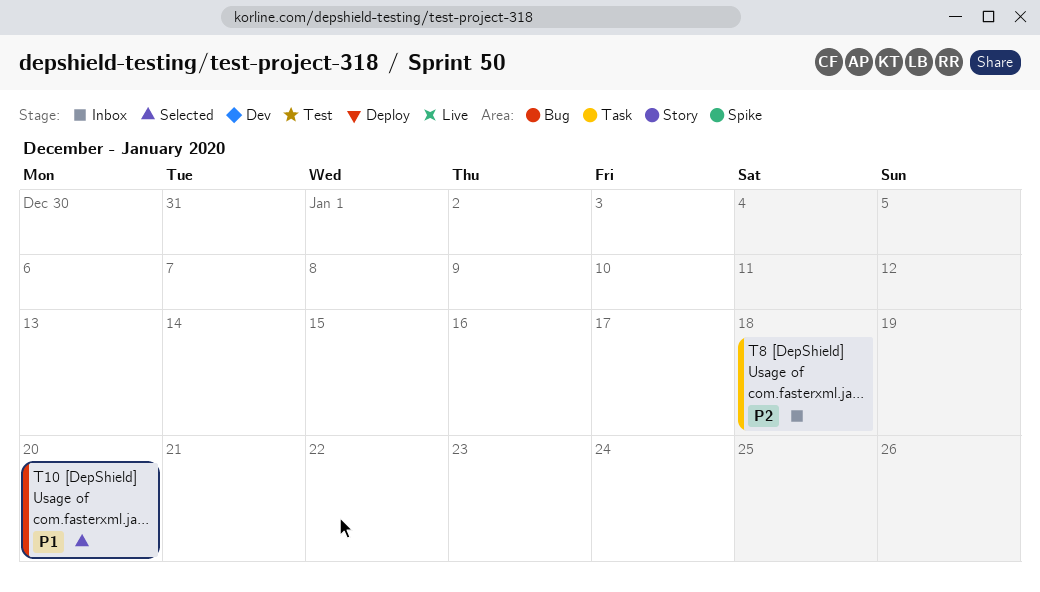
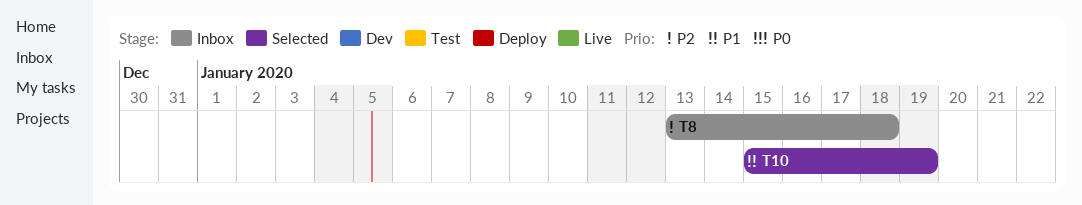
T10, due: Jan 20 -> Jan 19

